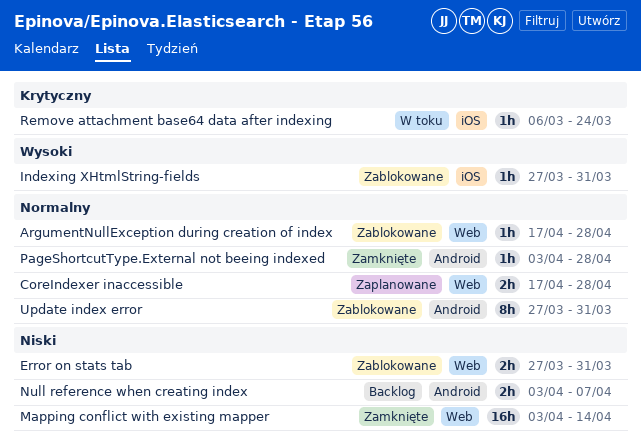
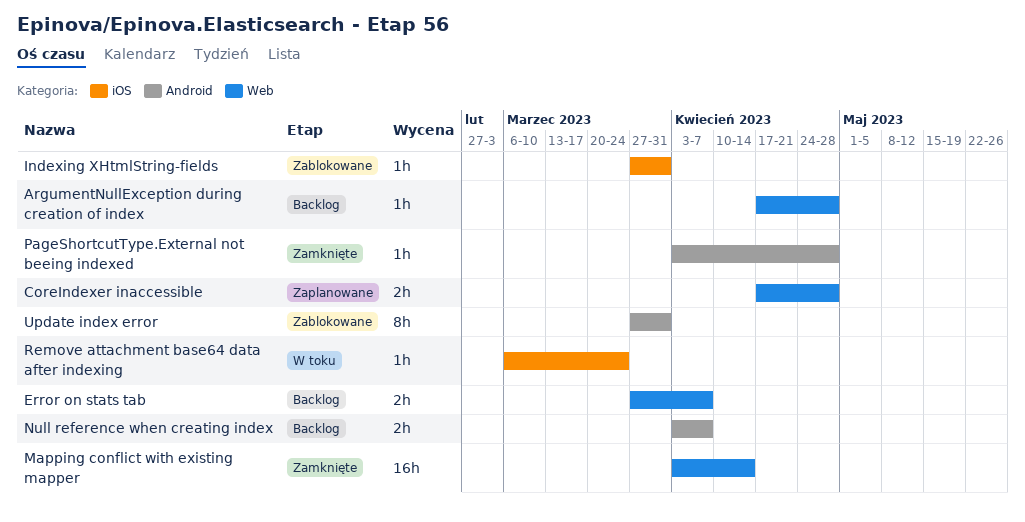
ArgumentNullException during creation of index, status: Zablokowane -> Backlog
Error on stats tab, status: Zablokowane -> Backlog
Error on stats tab, due: Mar 31 -> Apr 7

